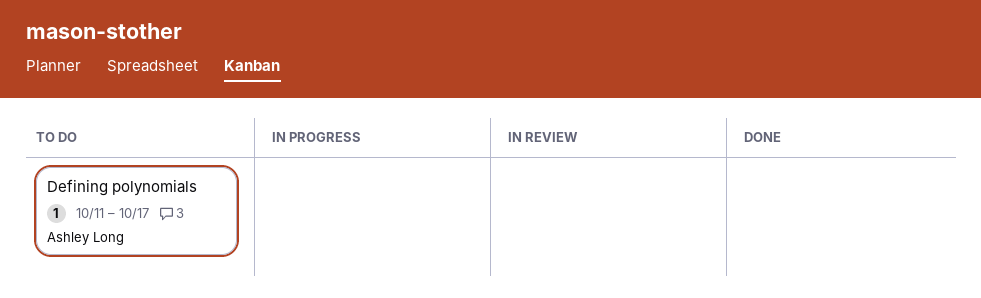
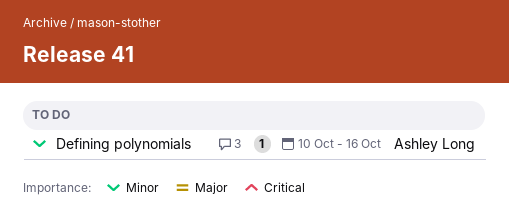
Defining polynomials, start: Oct 11 -> Oct 10
Defining polynomials, due: Oct 17 -> Oct 16

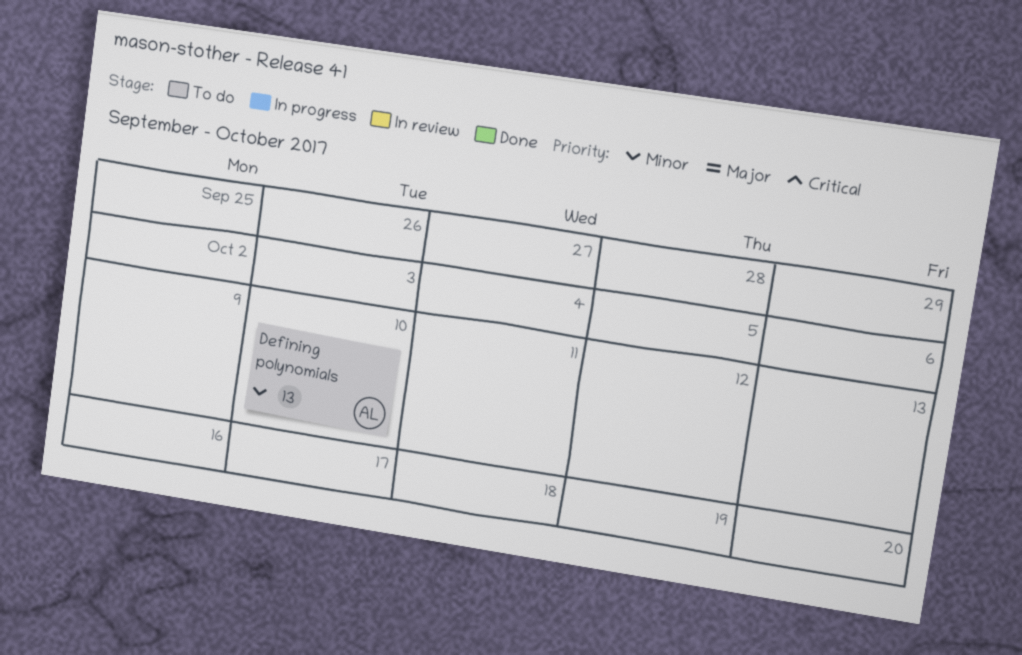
Defining polynomials, estimate: 1 -> 13
Defining polynomials, due: Oct 16 -> Oct 10

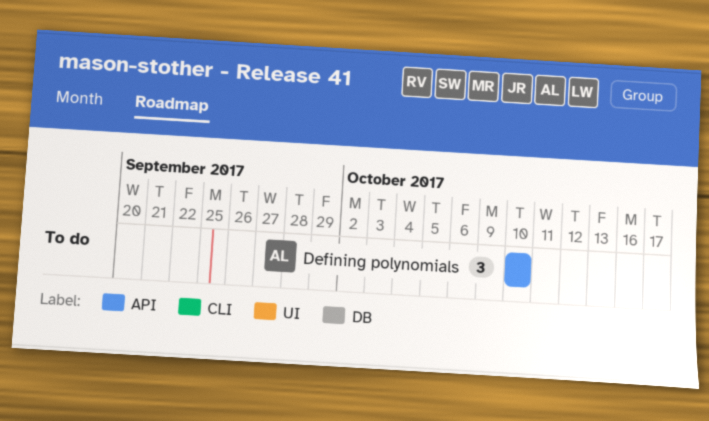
Defining polynomials, estimate: 13 -> 3

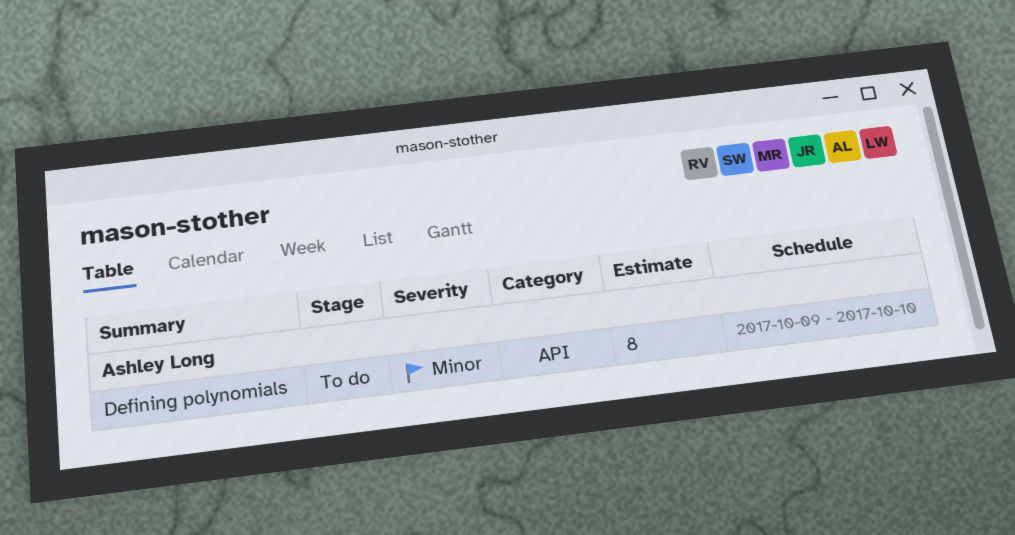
Defining polynomials, estimate: 3 -> 8
Defining polynomials, start: Oct 10 -> Oct 9

